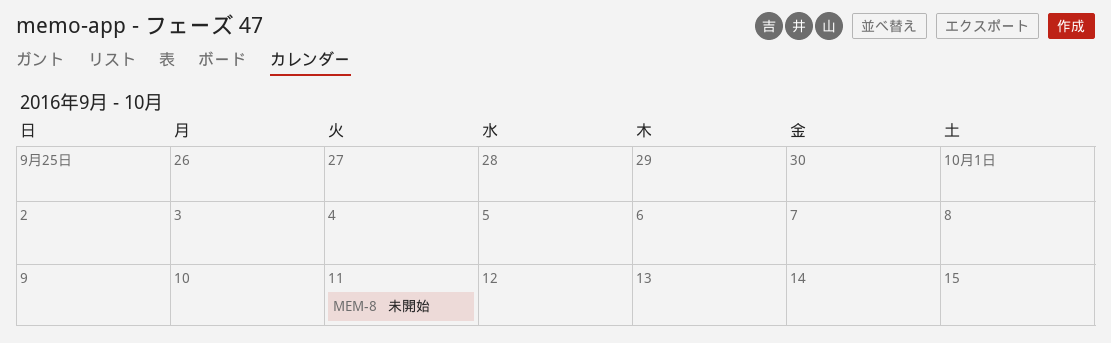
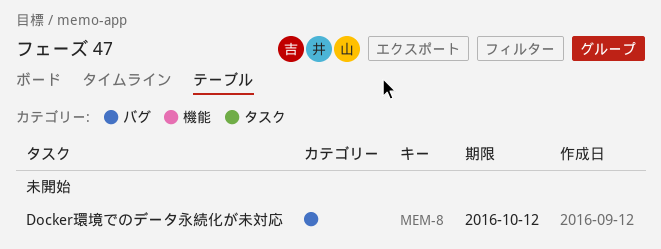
MEM-8, due: Oct 11 -> Oct 12

